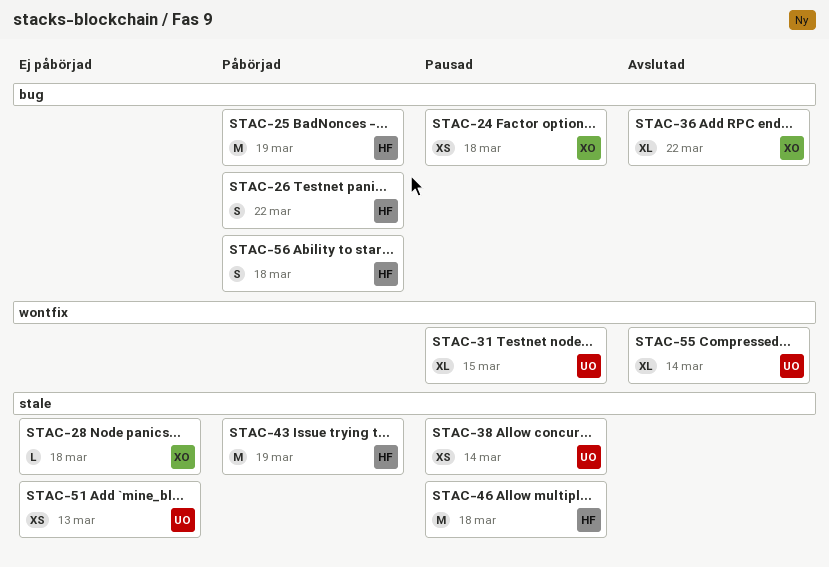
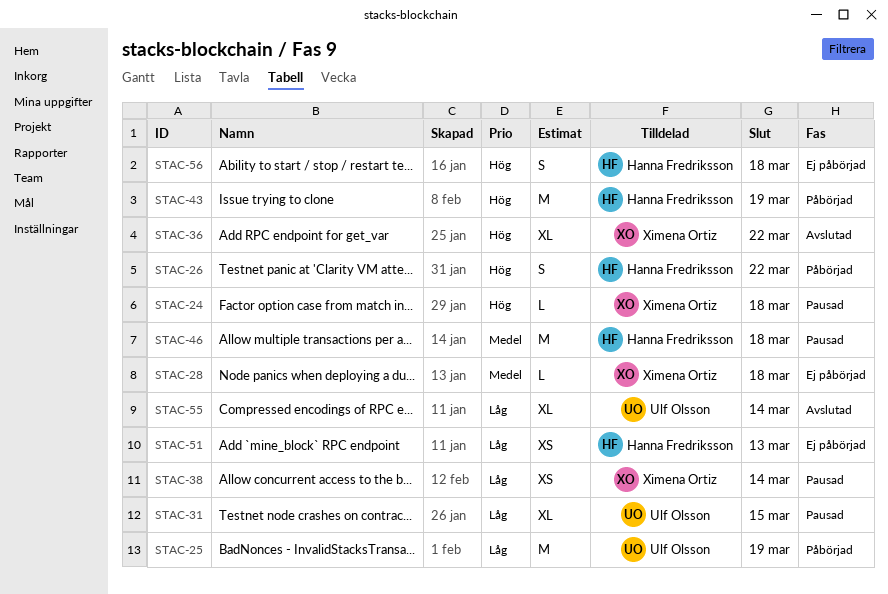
STAC-24, estimate: XS -> L
STAC-25, owner: Hanna Fredriksson -> Ulf Olsson
STAC-38, owner: Ulf Olsson -> Ximena Ortiz
STAC-51, owner: Ulf Olsson -> Hanna Fredriksson
STAC-56, status: Påbörjad -> Ej påbörjad

